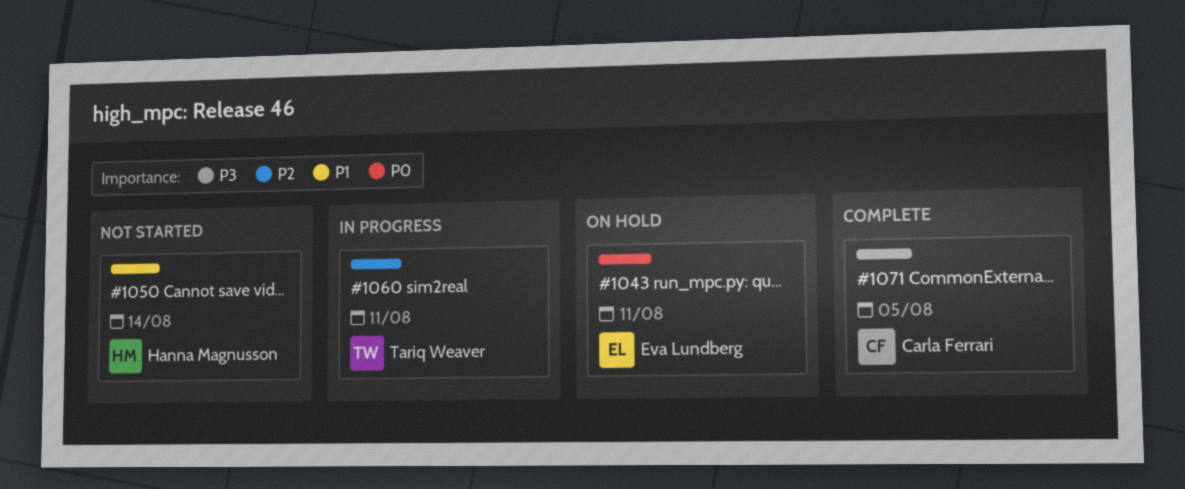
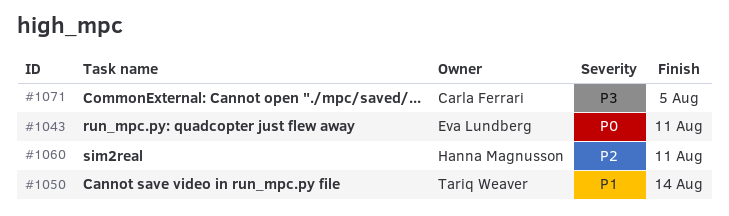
#1050, owner: Hanna Magnusson -> Tariq Weaver
#1060, owner: Tariq Weaver -> Hanna Magnusson

